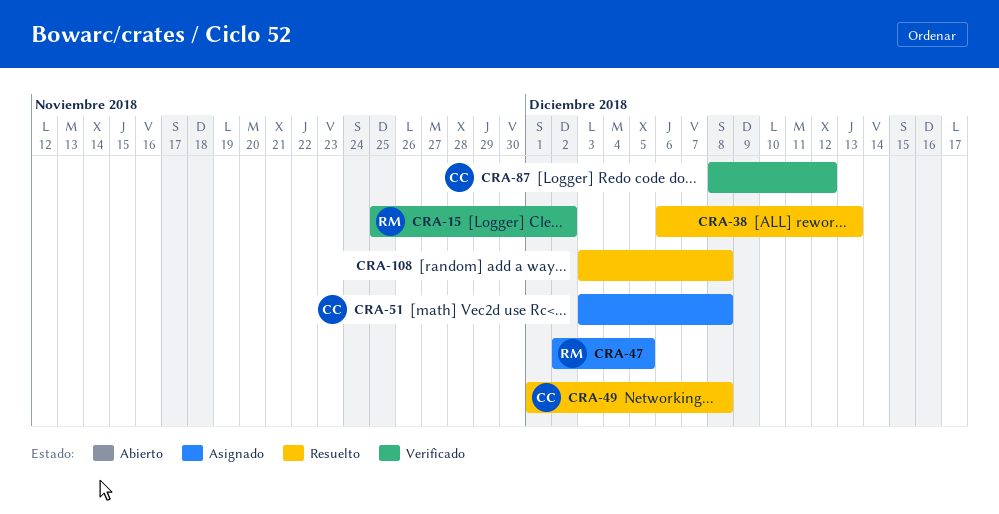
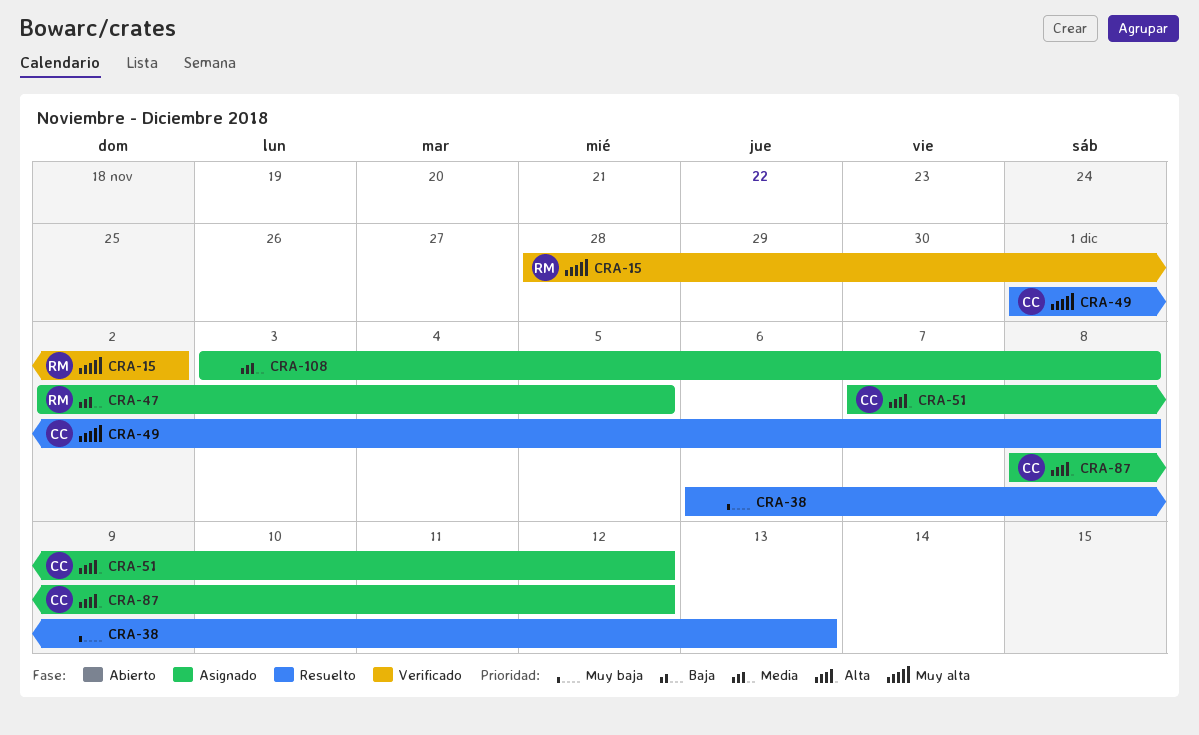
CRA-15, start: Nov 25 -> Nov 28
CRA-51, start: Dec 3 -> Dec 7
CRA-51, due: Dec 8 -> Dec 12
CRA-87, status: Verificado -> Asignado
CRA-108, status: Resuelto -> Asignado

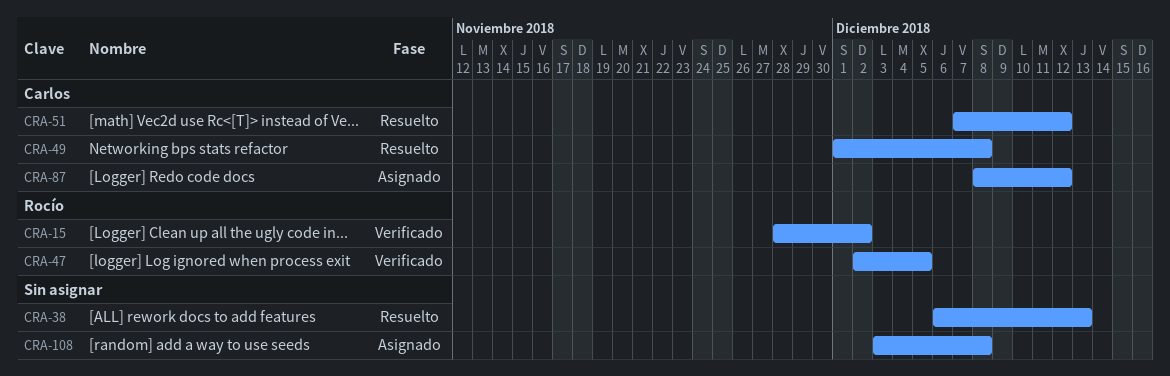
CRA-47, status: Asignado -> Verificado
CRA-51, status: Asignado -> Resuelto

